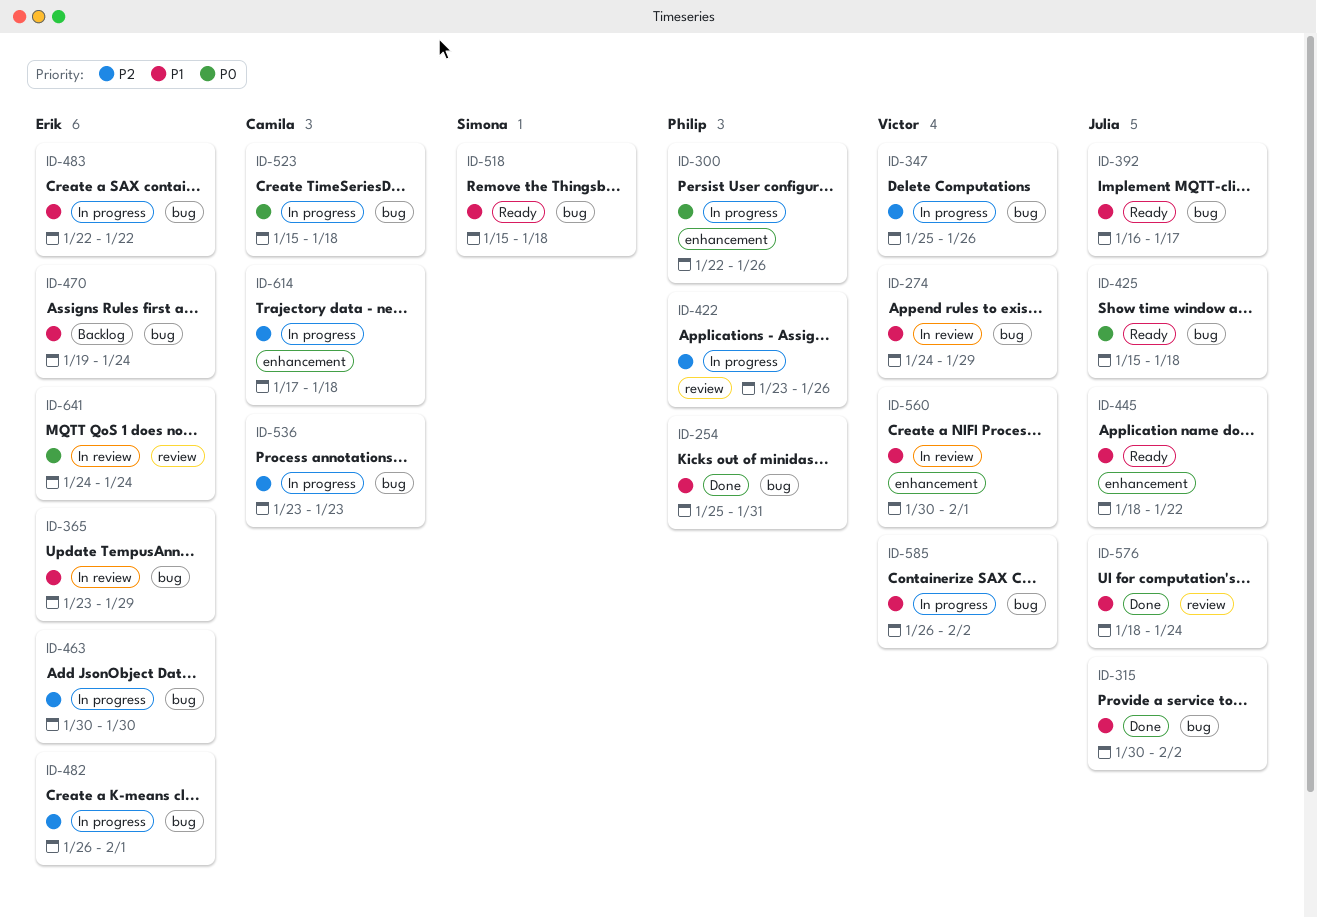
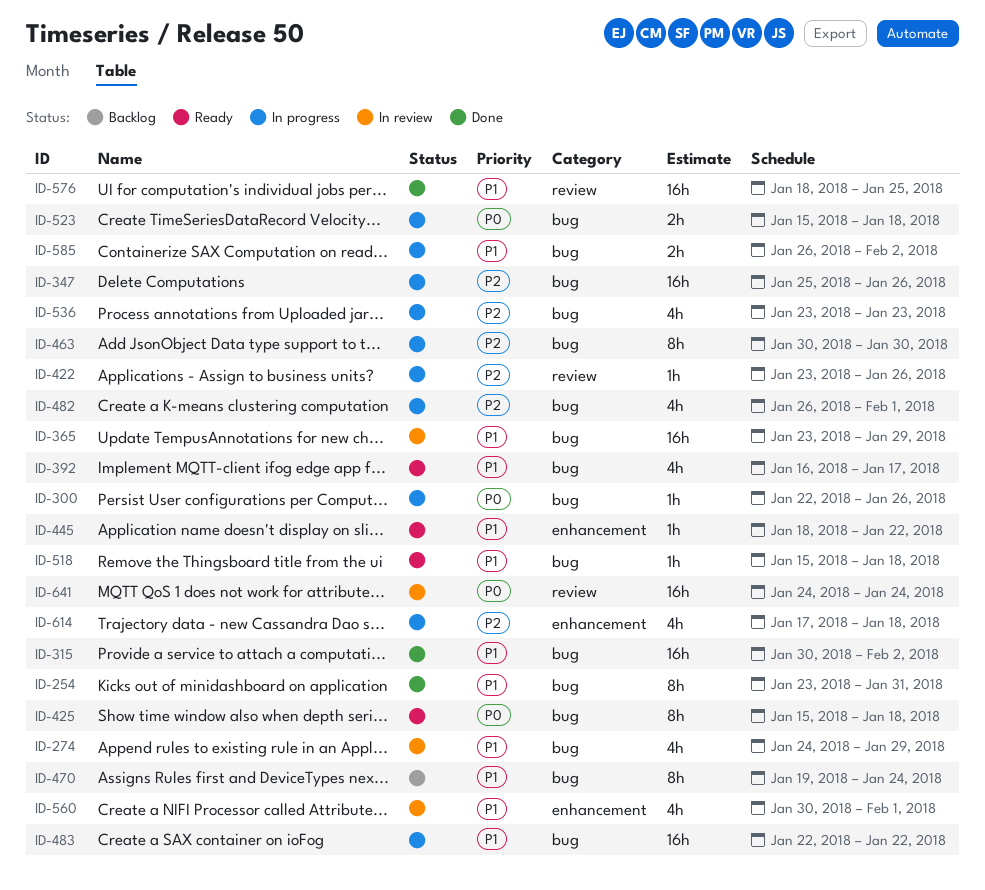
ID-254, start: Jan 25 -> Jan 23
ID-300, label: enhancement -> bug
ID-576, due: Jan 24 -> Jan 25

